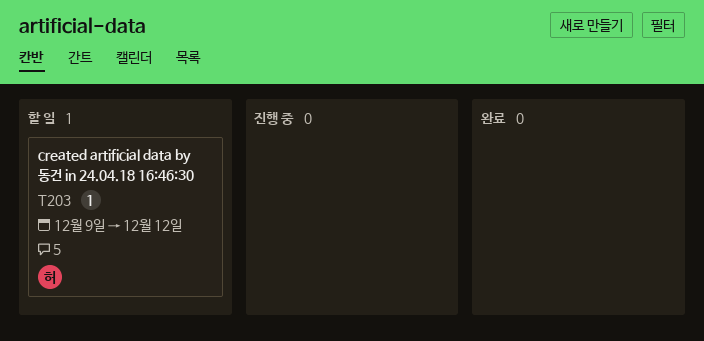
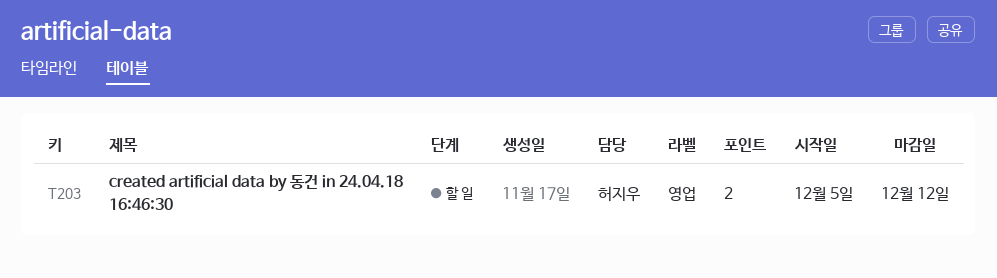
T203, estimate: 1 -> 2
T203, start: Dec 9 -> Dec 5

